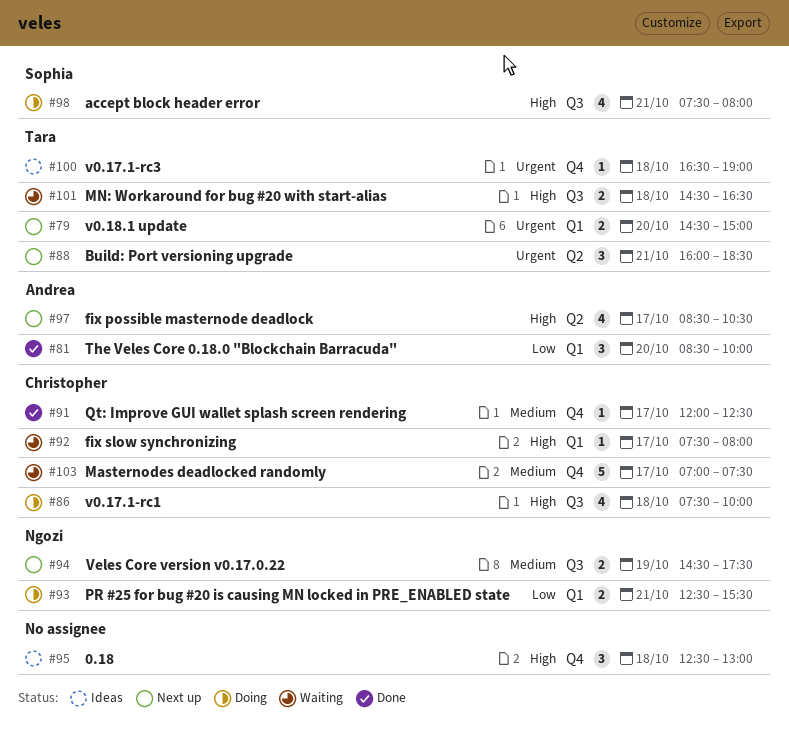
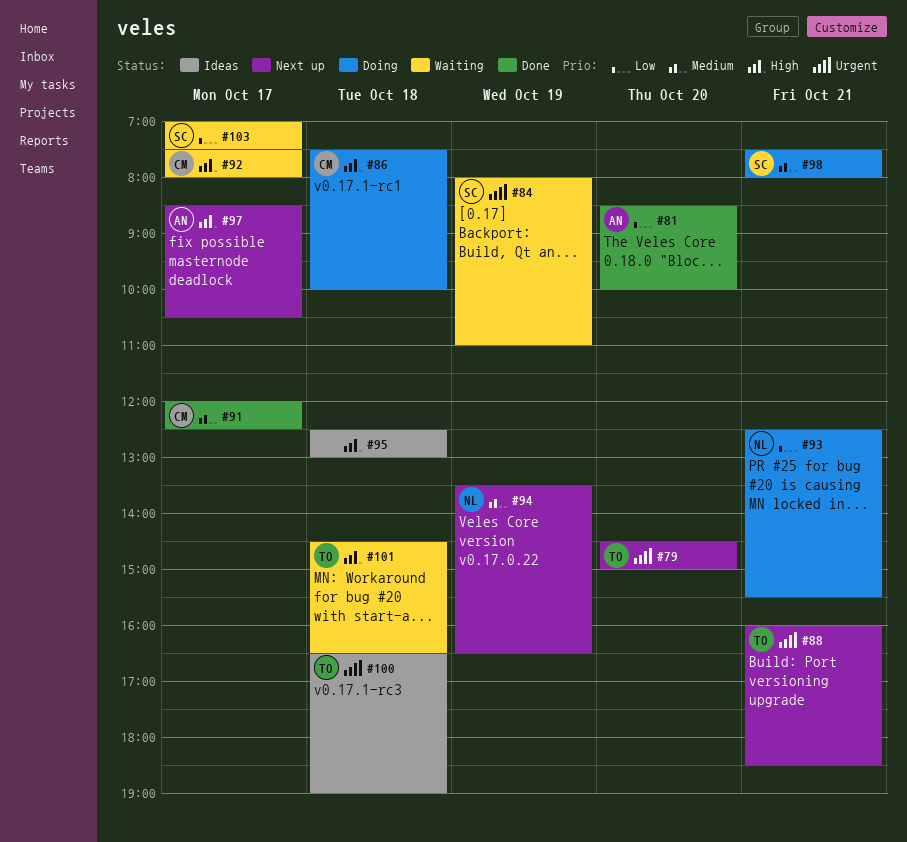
#84: none -> present
#94, begins: 14:30 -> 13:30
#94, ends: 17:30 -> 16:30
#98, priority: High -> Medium
#103, owner: Christopher -> Sophia
#103, priority: Medium -> Low

